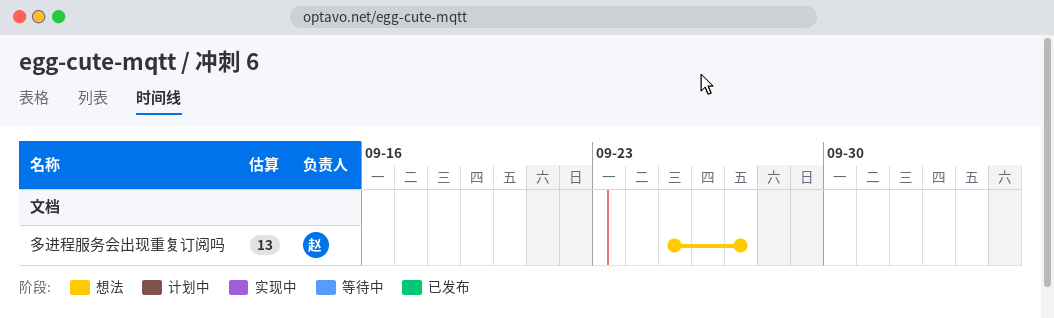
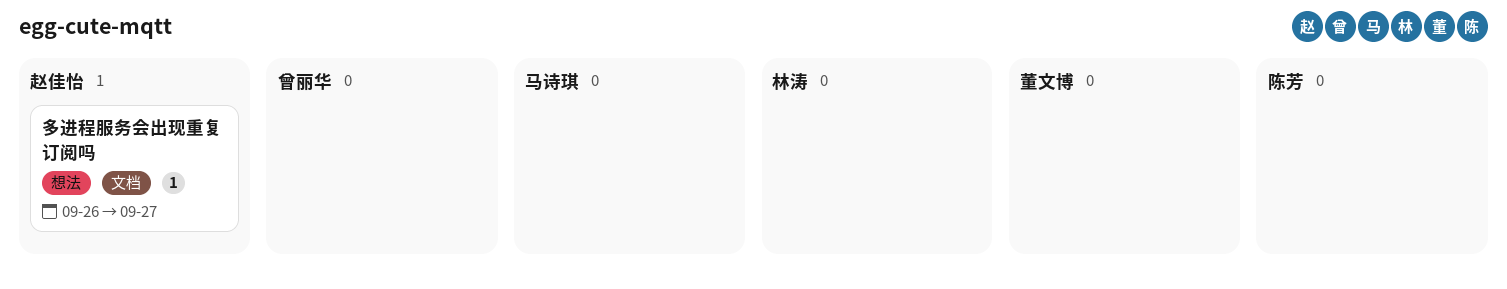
多进程服务会出现重复订阅吗, estimate: 13 -> 1
多进程服务会出现重复订阅吗, start: Sep 25 -> Sep 26

